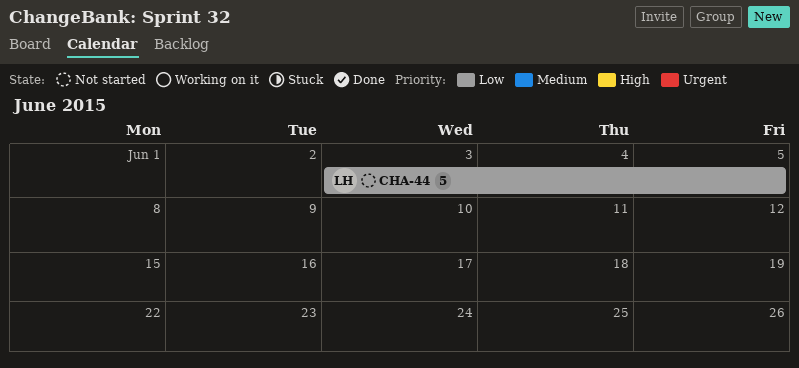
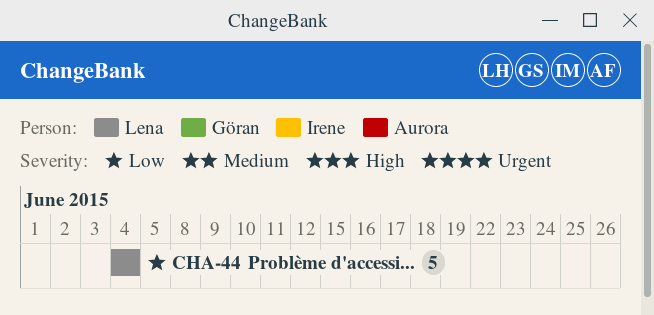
CHA-44, start: Jun 3 -> Jun 4
CHA-44, due: Jun 5 -> Jun 4

